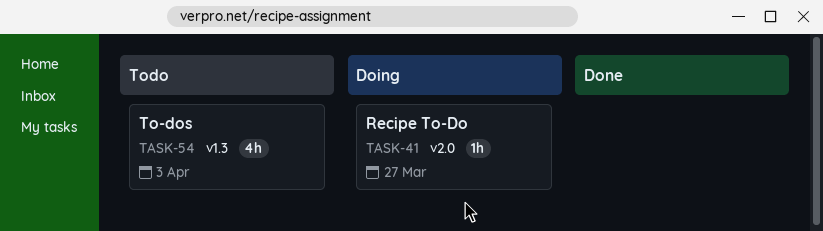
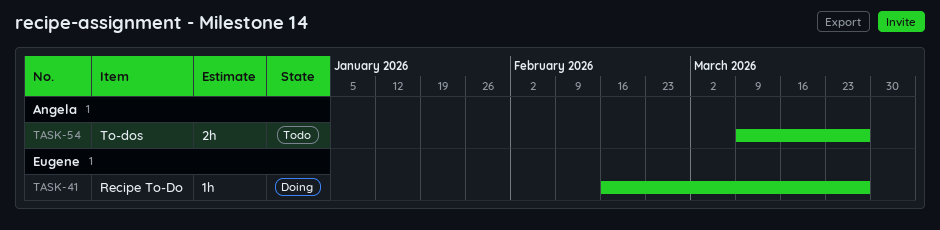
TASK-54, estimate: 4h -> 2h
TASK-54, due: Apr 3 -> Mar 27

